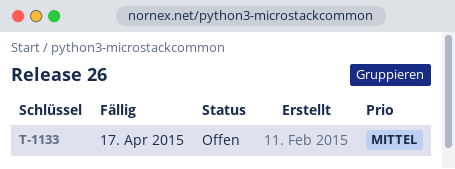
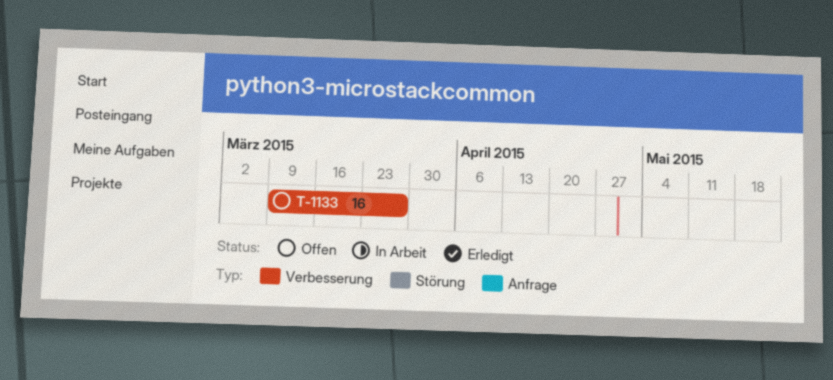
T-1133, due: Apr 17 -> Mar 27

